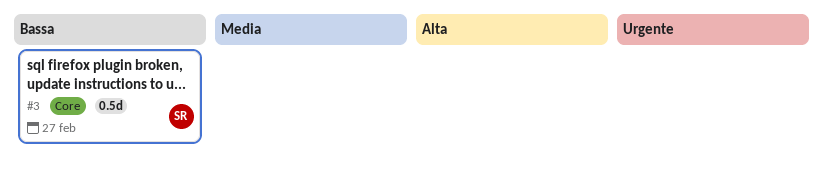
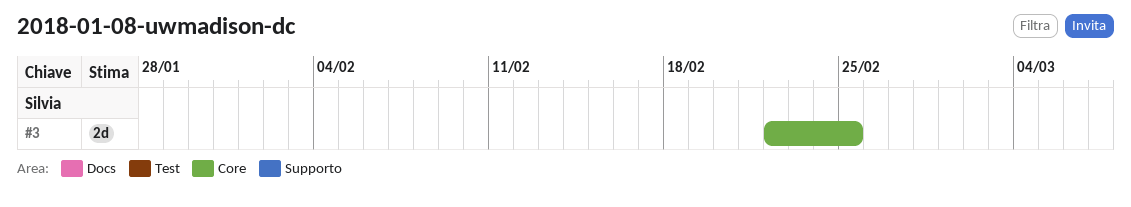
#3, estimate: 0.5d -> 2d
#3, due: Feb 27 -> Feb 25

